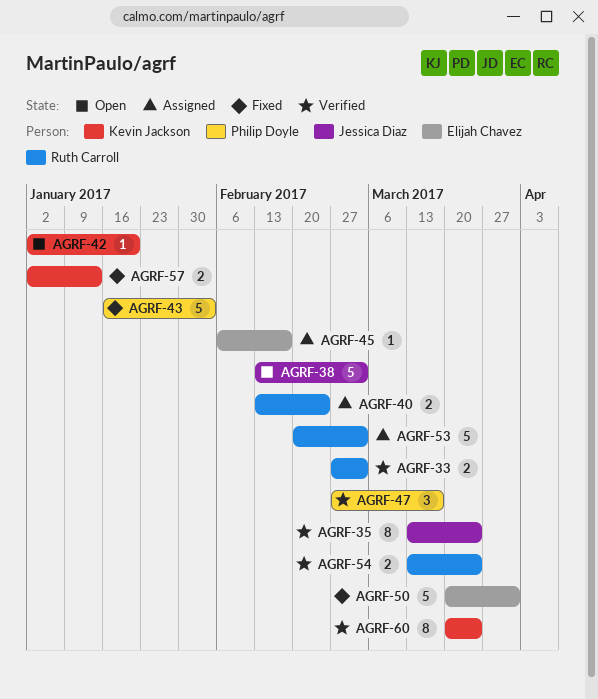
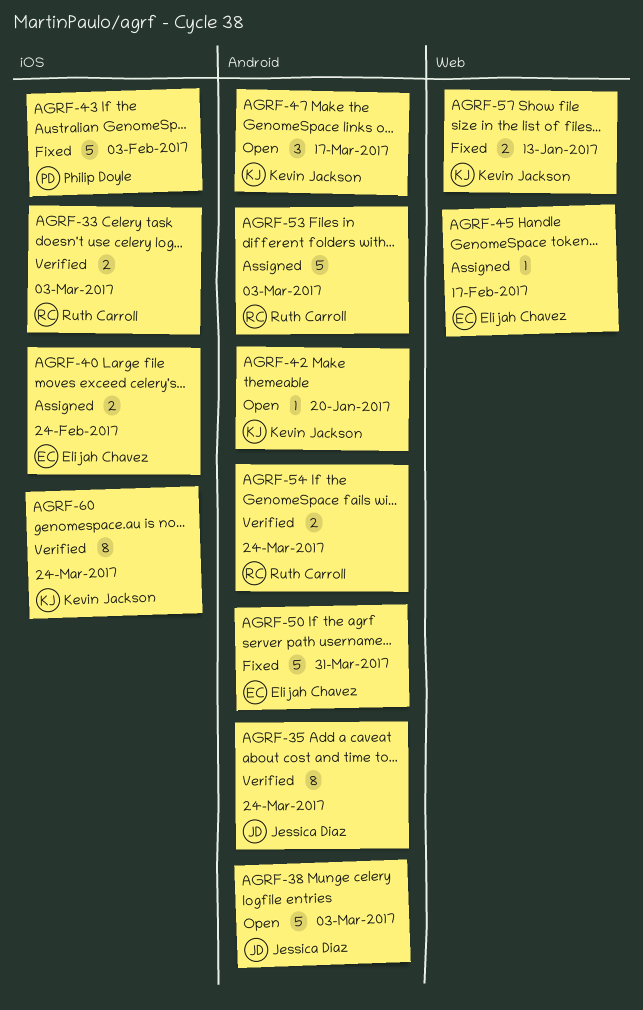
AGRF-40, owner: Ruth Carroll -> Elijah Chavez
AGRF-47, status: Verified -> Open
AGRF-47, owner: Philip Doyle -> Kevin Jackson

